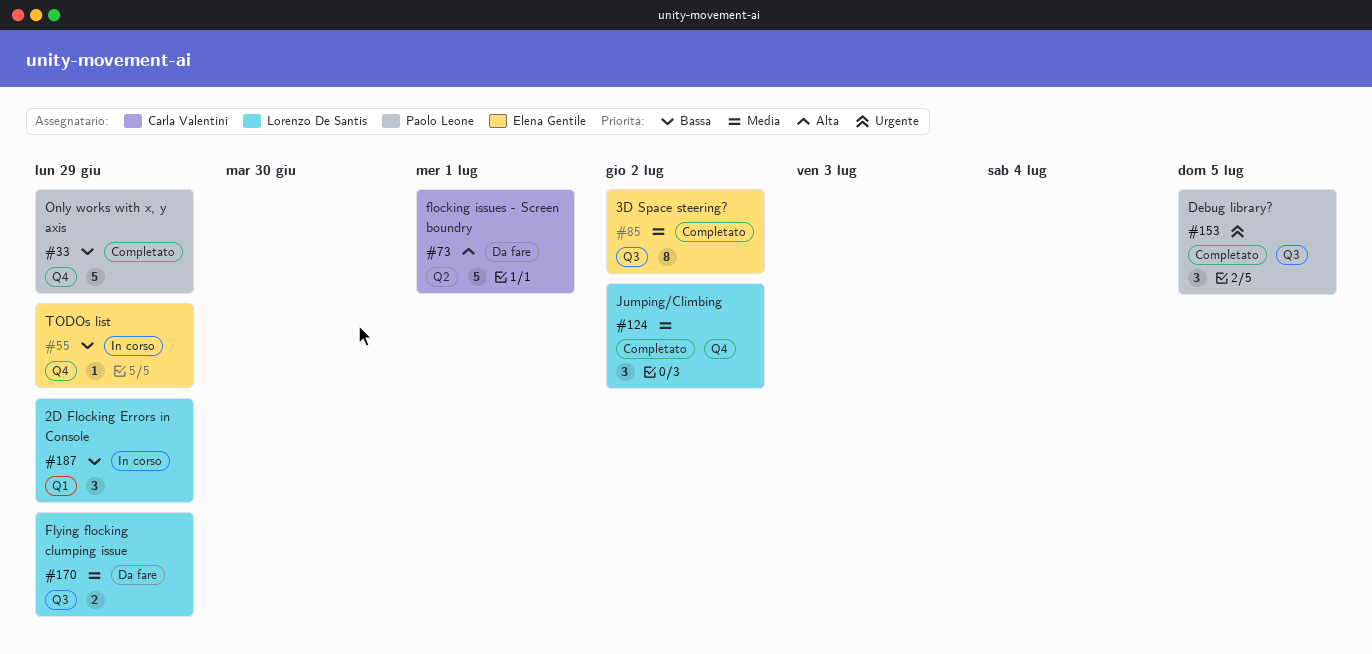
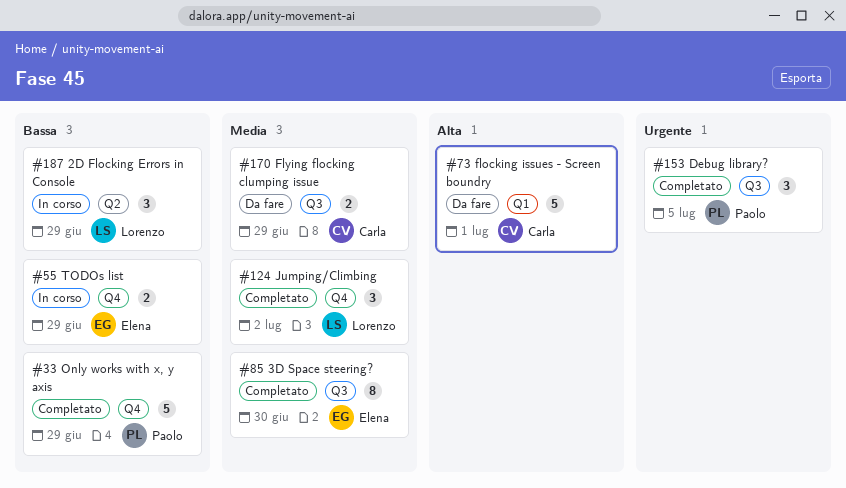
#55, estimate: 1 -> 2
#73, label: Q2 -> Q1
#85, due: Jul 2 -> Jun 30
#170, owner: Lorenzo De Santis -> Carla Valentini
#187, label: Q1 -> Q2

